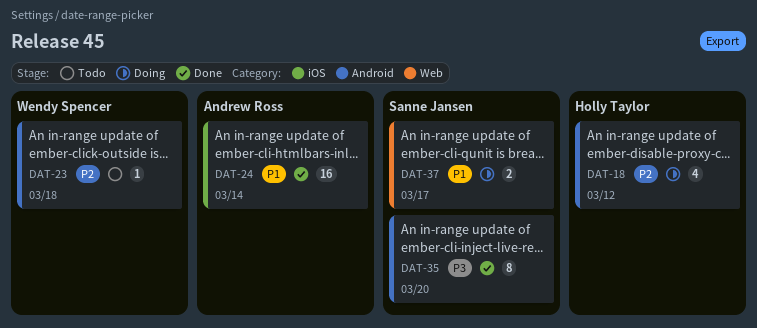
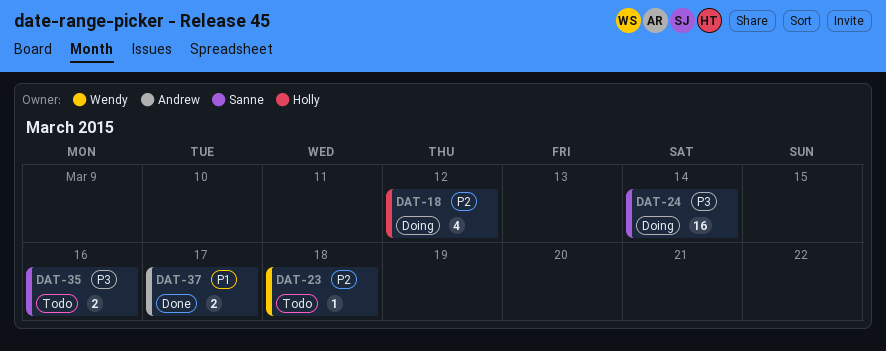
DAT-24, status: Done -> Doing
DAT-24, owner: Andrew Ross -> Sanne Jansen
DAT-24, priority: P1 -> P3
DAT-35, status: Done -> Todo
DAT-35, estimate: 8 -> 2
DAT-35, due: Mar 20 -> Mar 16
DAT-37, status: Doing -> Done
DAT-37, owner: Sanne Jansen -> Andrew Ross

